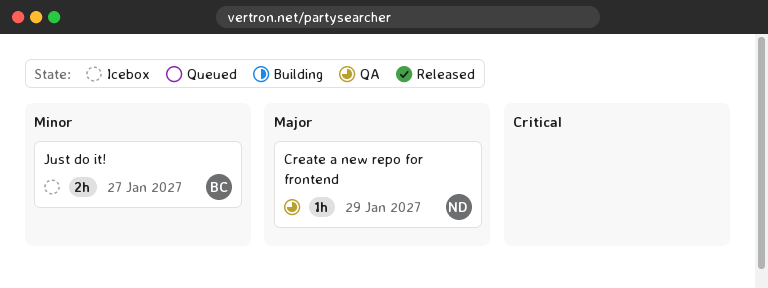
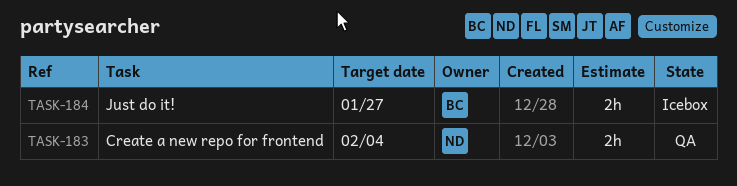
Create a new repo for frontend, estimate: 1h -> 2h
Create a new repo for frontend, due: Jan 29 -> Feb 4

